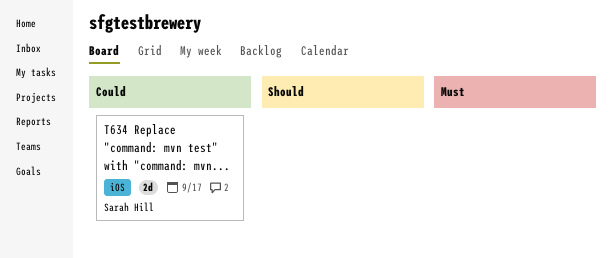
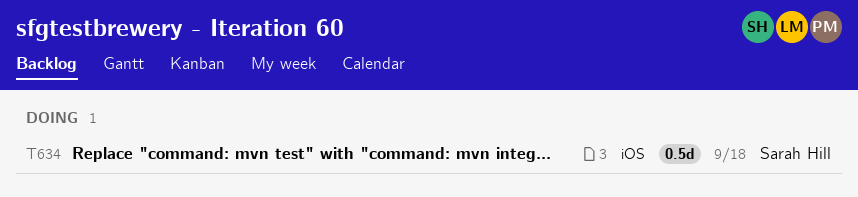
T634, estimate: 2d -> 0.5d
T634, due: Sep 17 -> Sep 18

